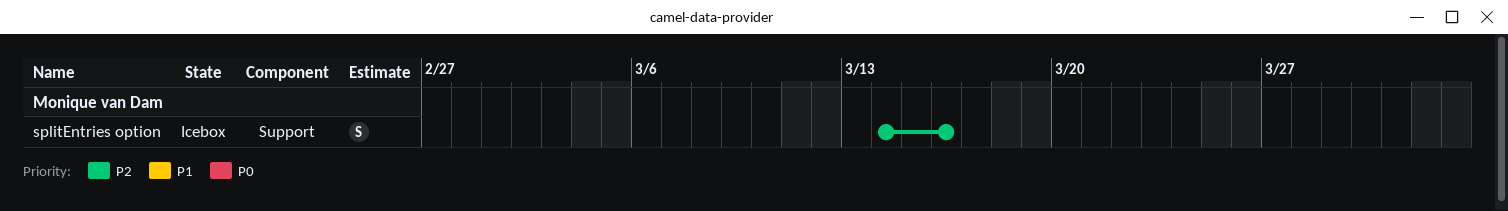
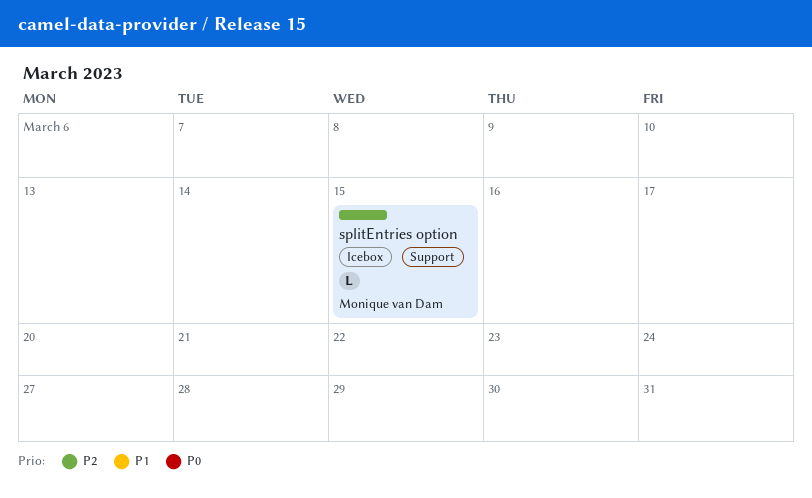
splitEntries option, estimate: S -> L
splitEntries option, due: Mar 16 -> Mar 15

